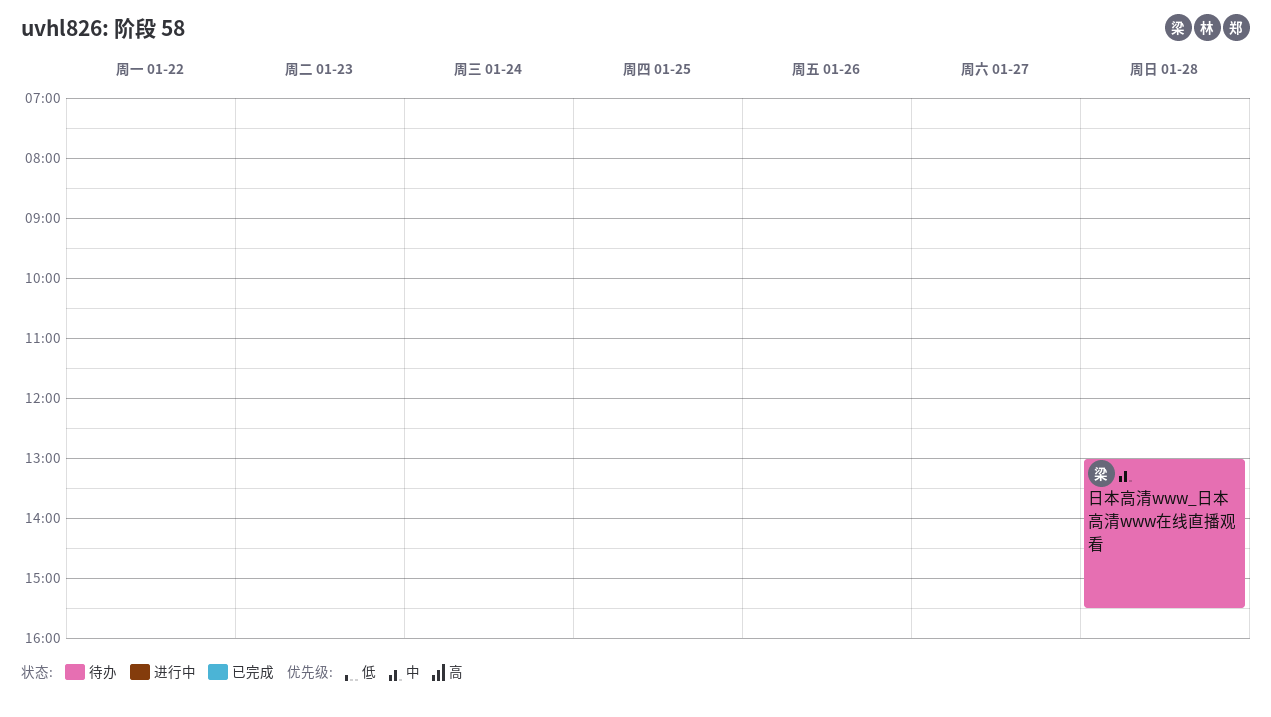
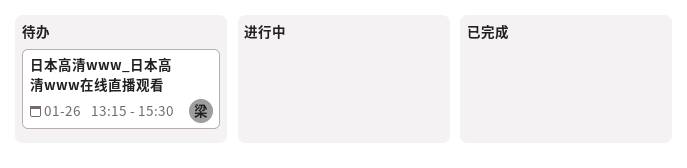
日本高清www_日本高清www在线直播观看, day: Jan 28 -> Jan 26
日本高清www_日本高清www在线直播观看, begins: 13:00 -> 13:15

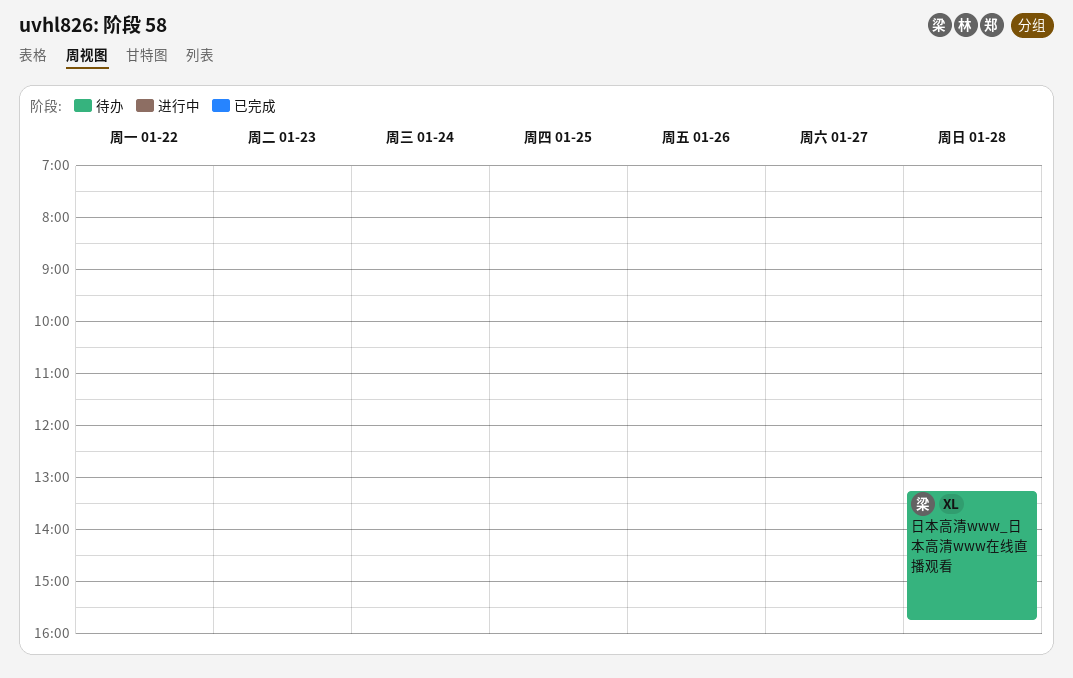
日本高清www_日本高清www在线直播观看, day: Jan 26 -> Jan 28
日本高清www_日本高清www在线直播观看, ends: 15:30 -> 15:45

